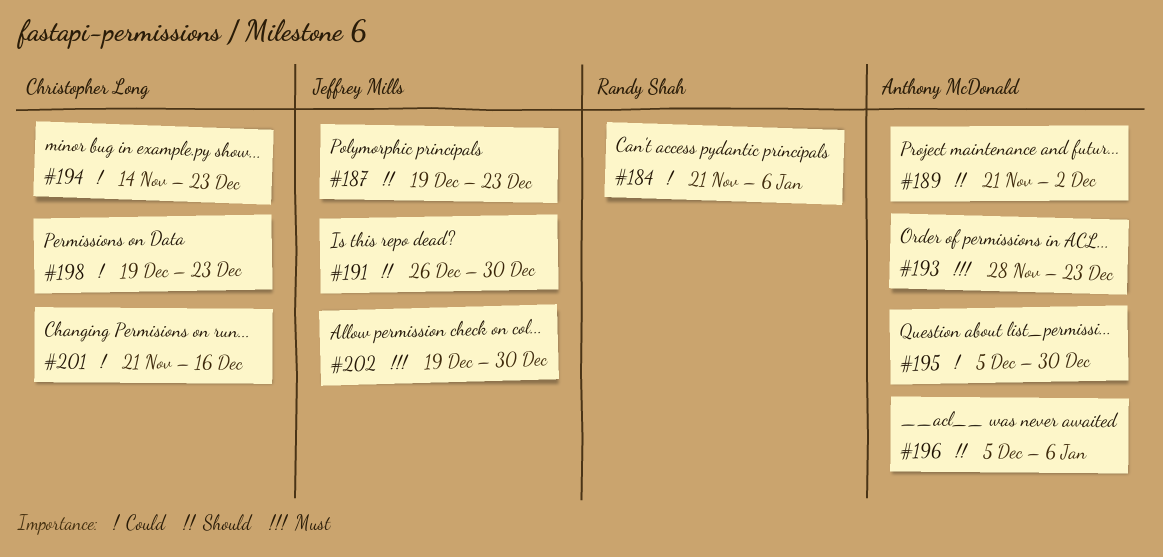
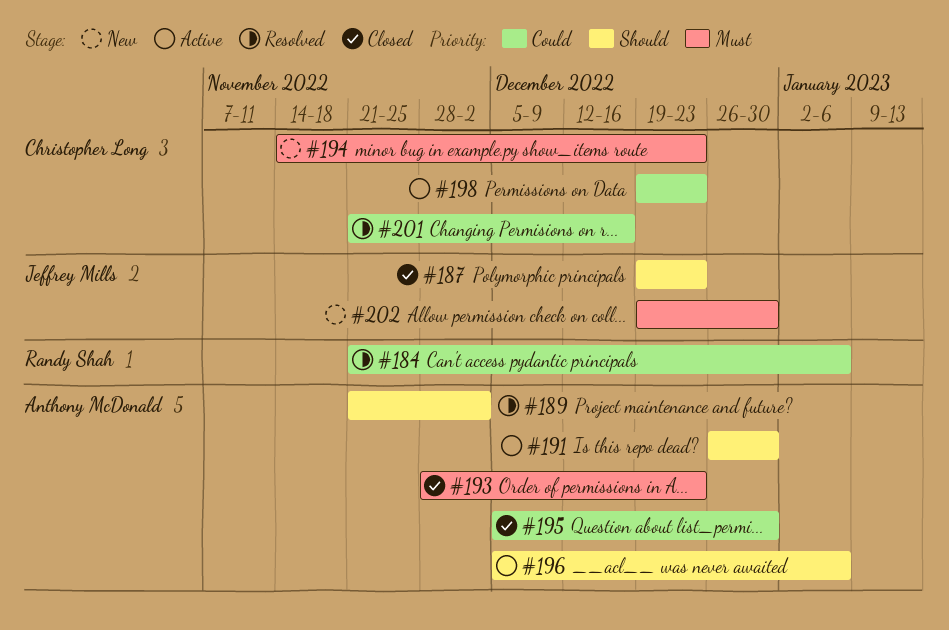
#191, owner: Jeffrey Mills -> Anthony McDonald
#194, priority: Could -> Must

